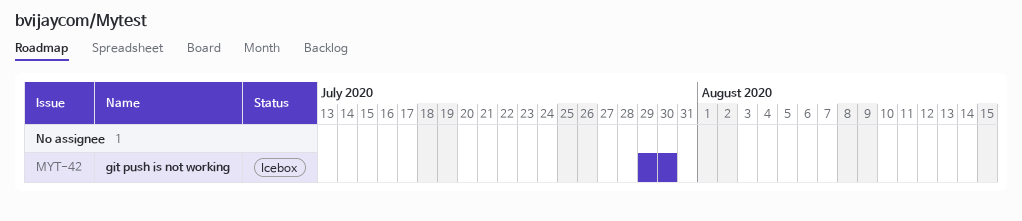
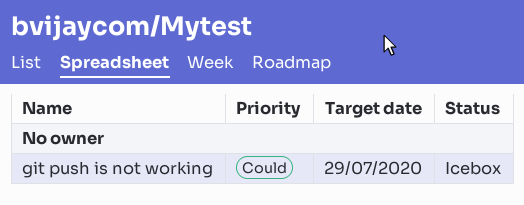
git push is not working, due: Jul 30 -> Jul 29

